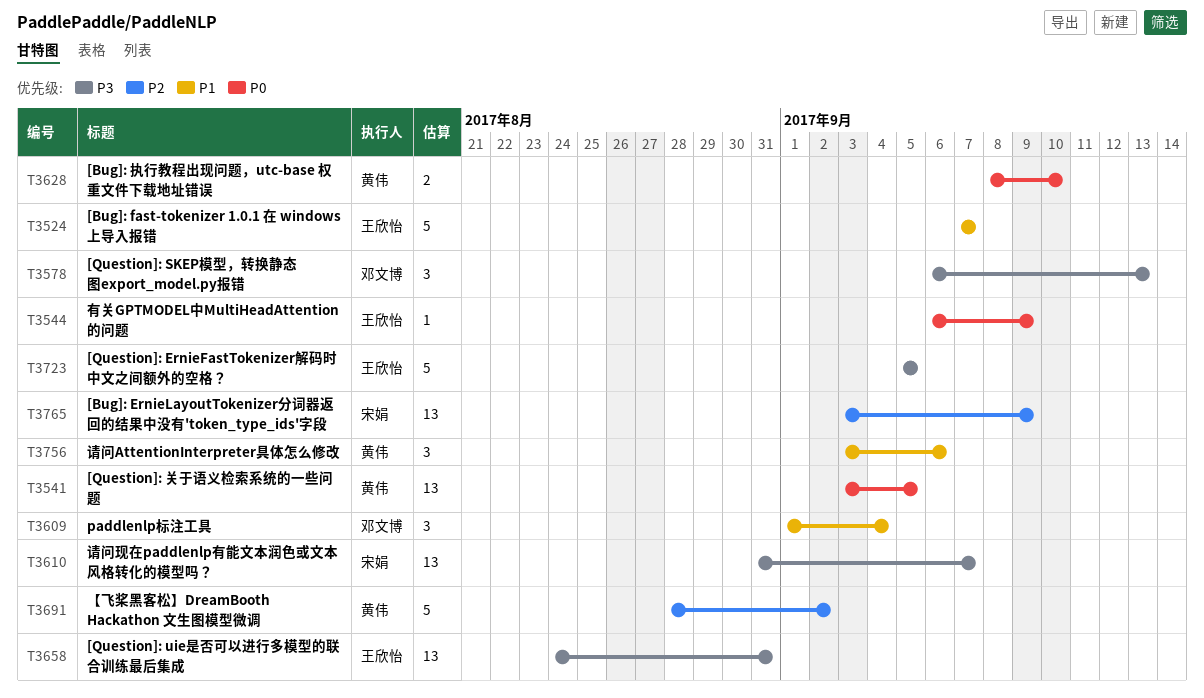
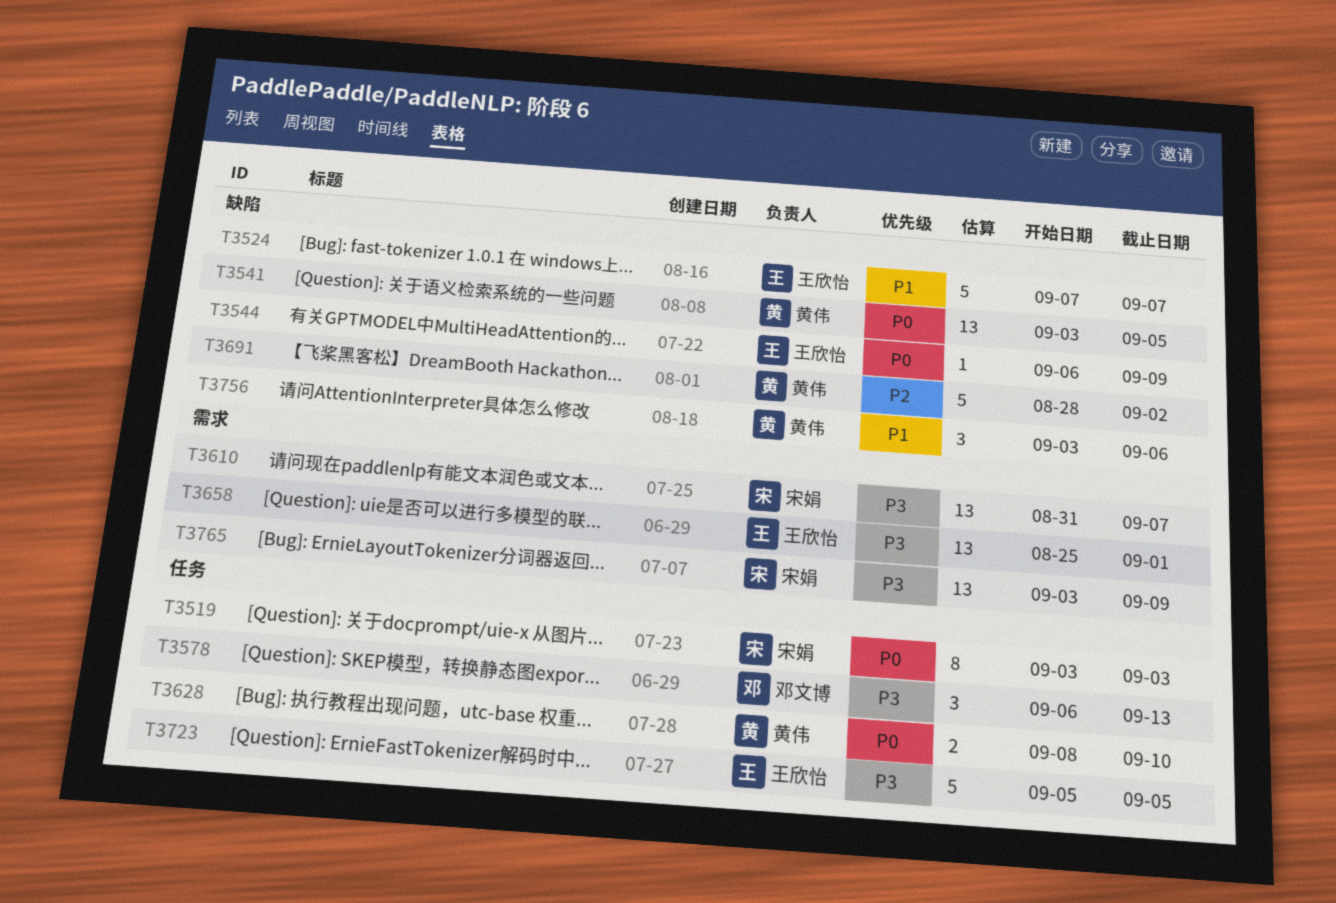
T3519: none -> present
T3609: present -> none
T3658, start: Aug 24 -> Aug 25
T3658, due: Aug 31 -> Sep 1
T3765, priority: P2 -> P3

